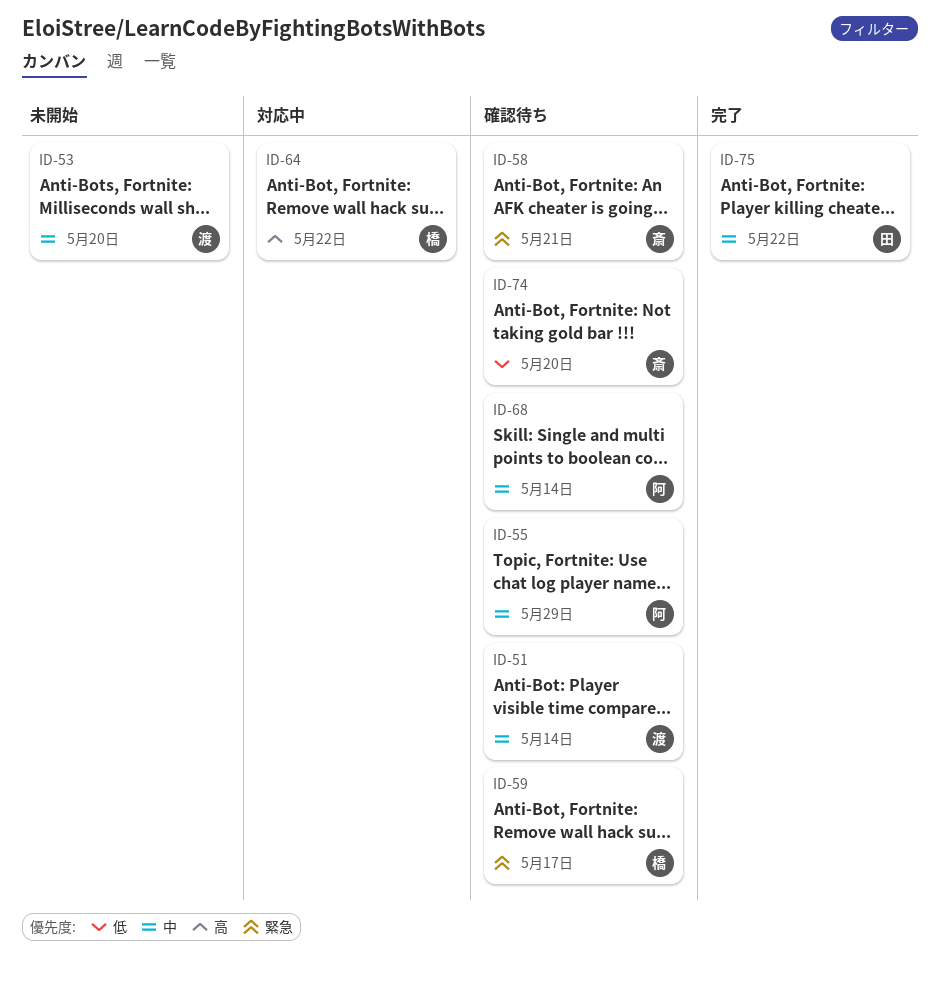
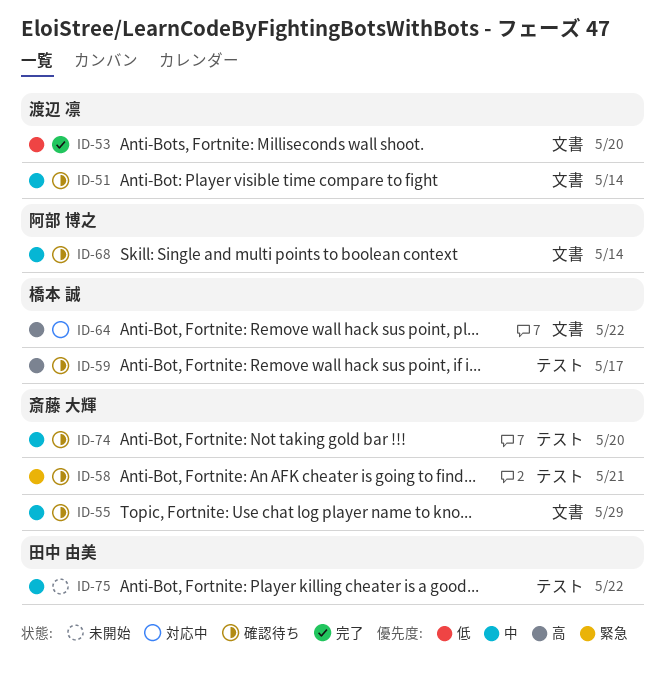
ID-53, status: 未開始 -> 完了
ID-53, priority: 中 -> 低
ID-55, owner: 阿部 博之 -> 斎藤 大輝
ID-59, priority: 緊急 -> 高
ID-74, priority: 低 -> 中
ID-75, status: 完了 -> 未開始

